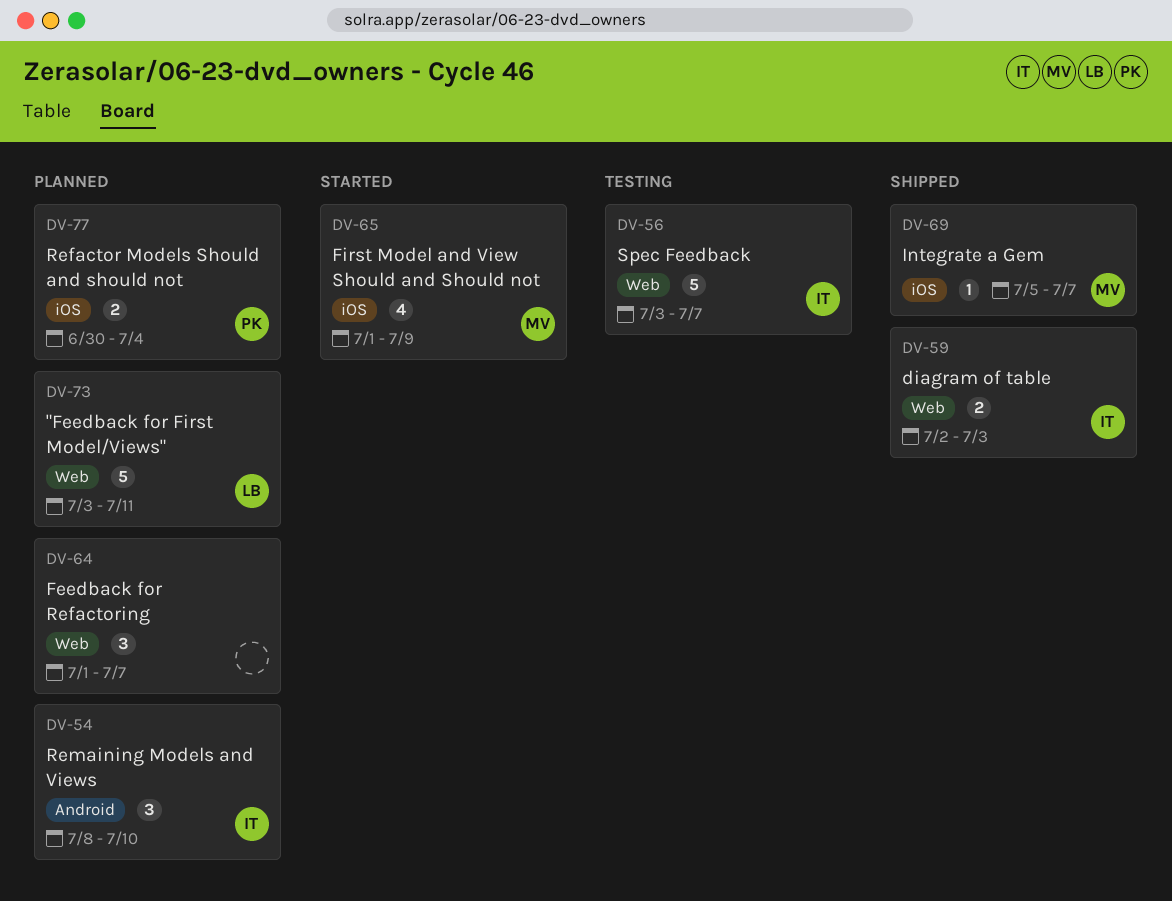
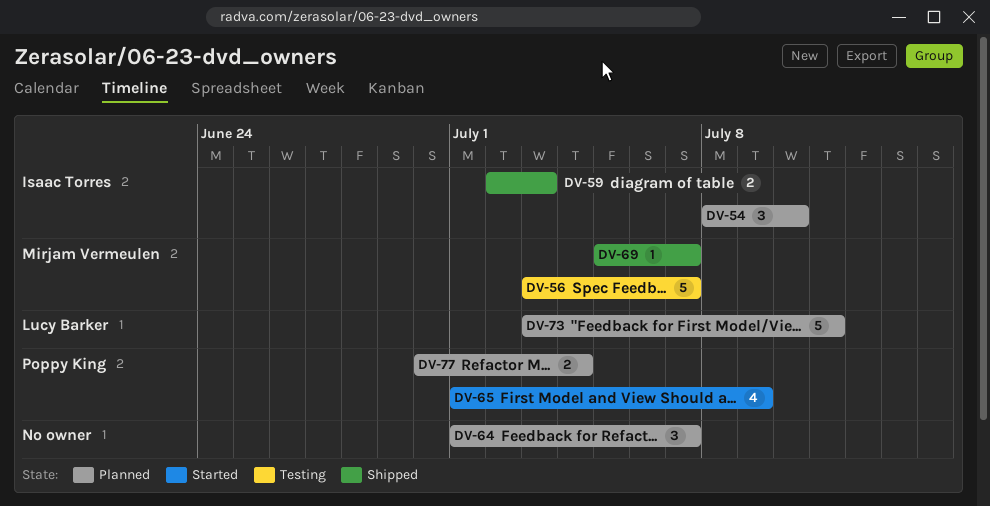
DV-56, owner: Isaac Torres -> Mirjam Vermeulen
DV-65, owner: Mirjam Vermeulen -> Poppy King

